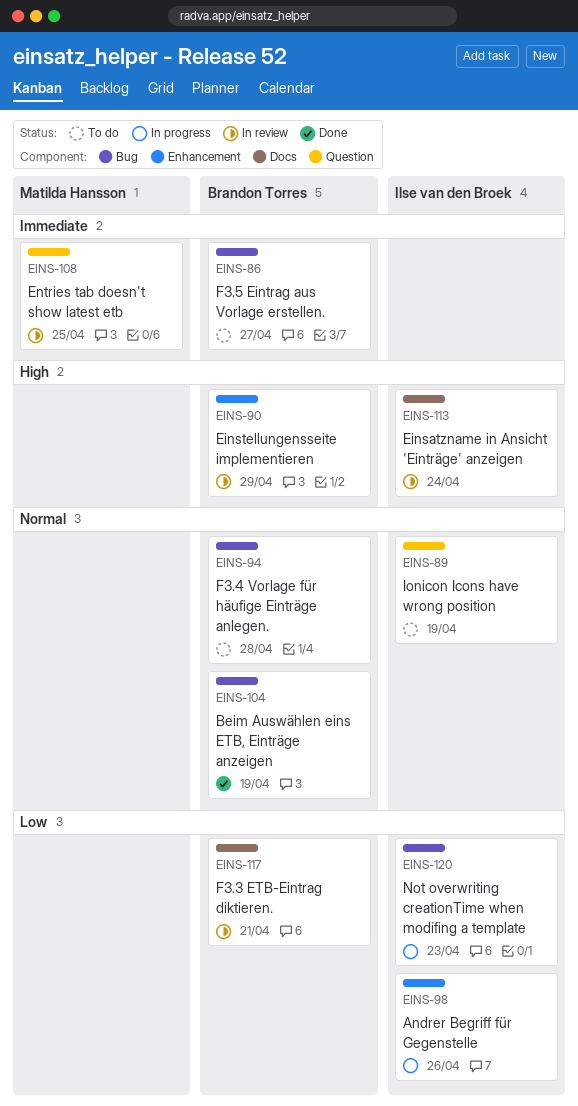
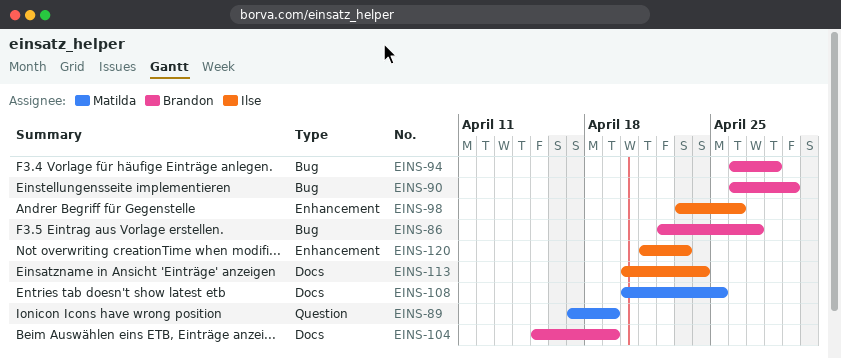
EINS-89, owner: Ilse van den Broek -> Matilda Hansson
EINS-90, label: Enhancement -> Bug
EINS-104, label: Bug -> Docs
EINS-108, label: Question -> Docs
EINS-117: present -> none
EINS-120, label: Bug -> Enhancement

